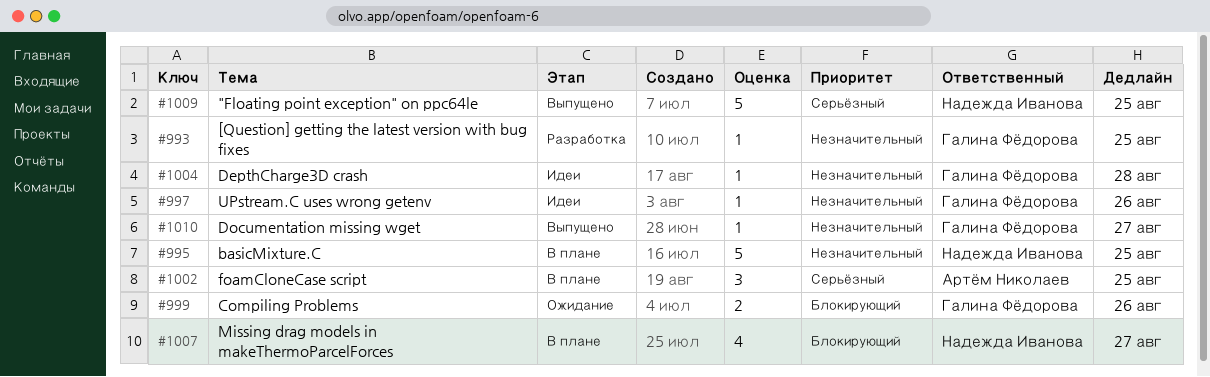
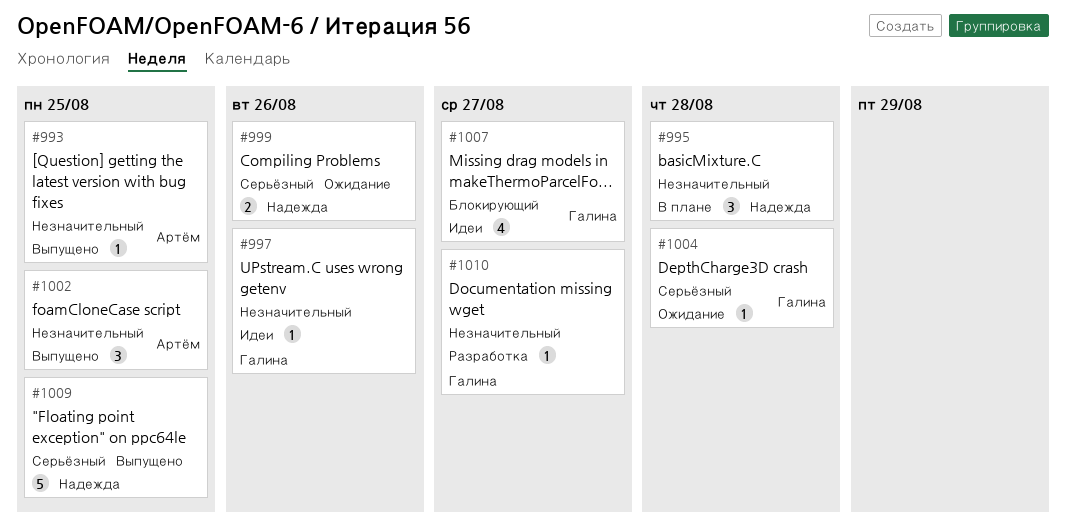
#993, status: Разработка -> Выпущено
#993, owner: Галина Фёдорова -> Артём Николаев
#995, estimate: 5 -> 3
#995, due: Aug 25 -> Aug 28
#999, owner: Галина Фёдорова -> Надежда Иванова
#999, priority: Блокирующий -> Серьёзный
#1002, status: В плане -> Выпущено
#1002, priority: Серьёзный -> Незначительный
#1004, status: Идеи -> Ожидание
#1004, priority: Незначительный -> Серьёзный
#1007, status: В плане -> Идеи
#1007, owner: Надежда Иванова -> Галина Фёдорова
#1010, status: Выпущено -> Разработка

